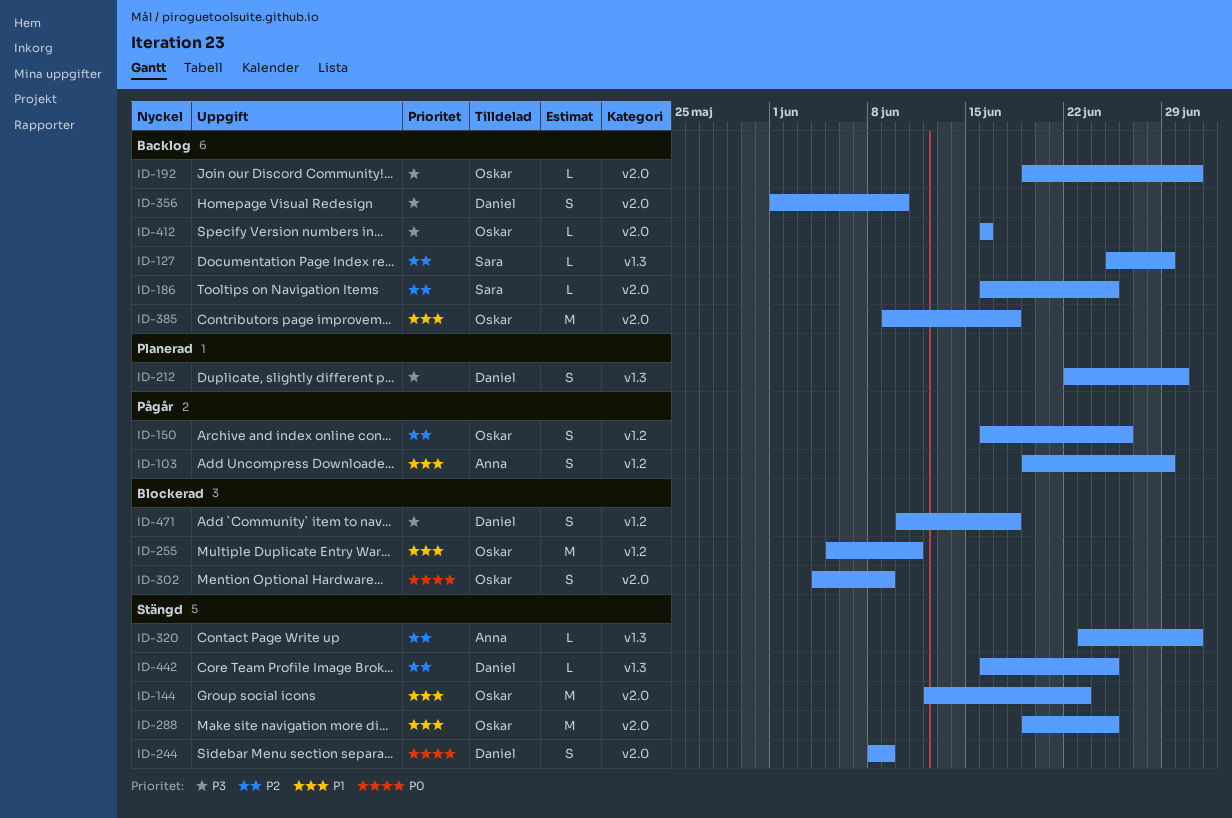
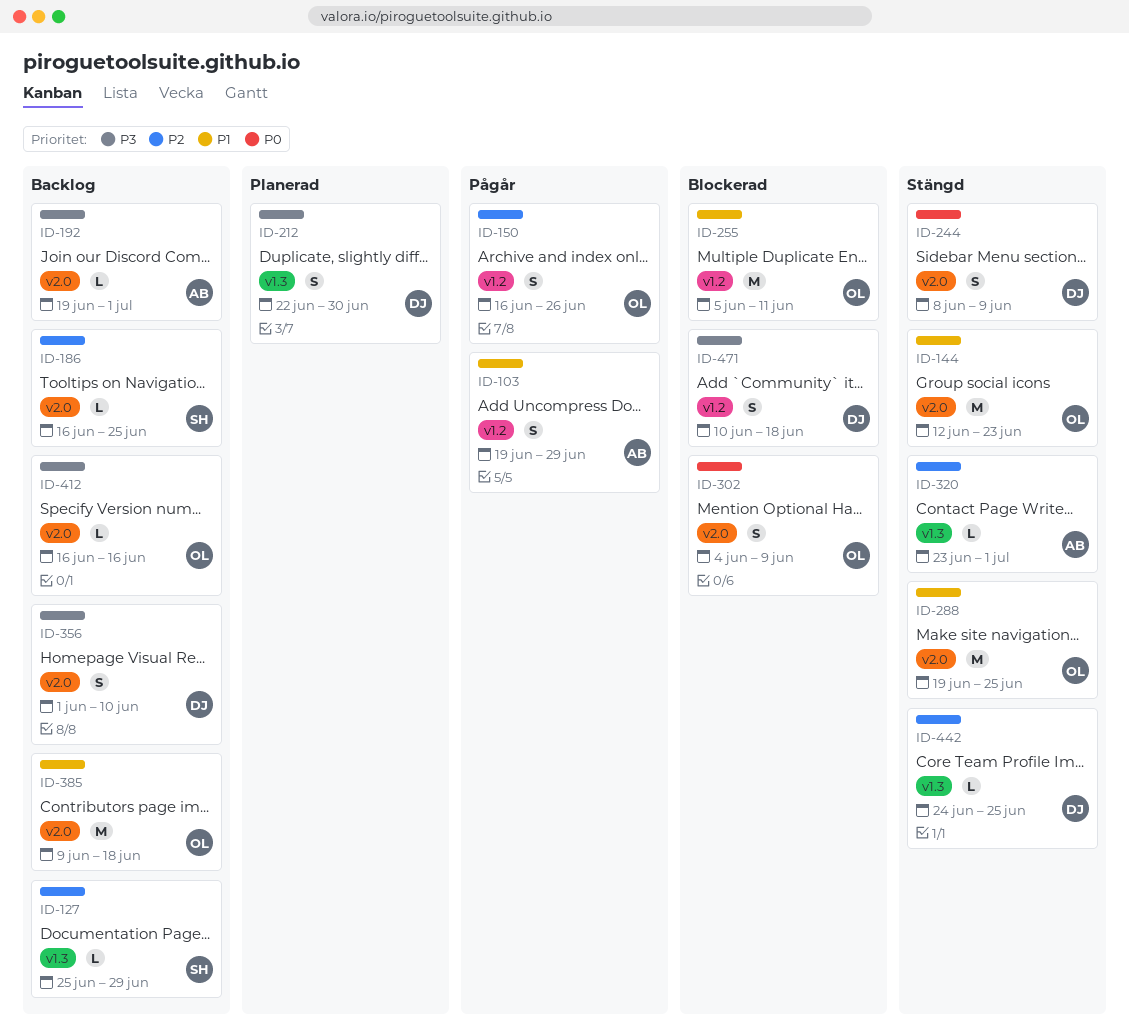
ID-192, owner: Oskar -> Anna
ID-442, start: Jun 16 -> Jun 24

